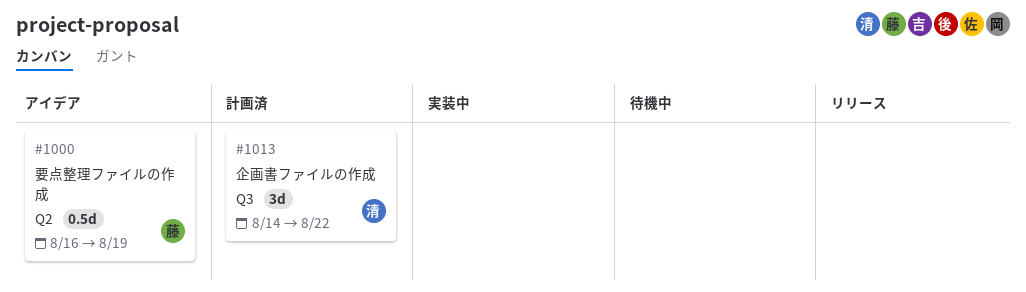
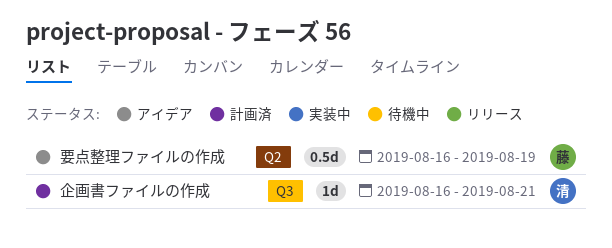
企画書ファイルの作成, estimate: 3d -> 1d
企画書ファイルの作成, start: Aug 14 -> Aug 16
企画書ファイルの作成, due: Aug 22 -> Aug 21

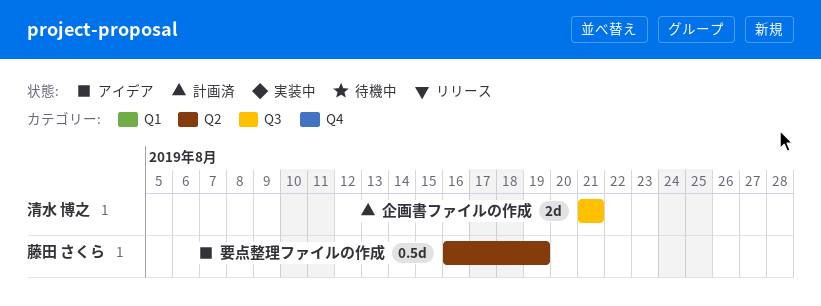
企画書ファイルの作成, estimate: 1d -> 2d
企画書ファイルの作成, start: Aug 16 -> Aug 21

